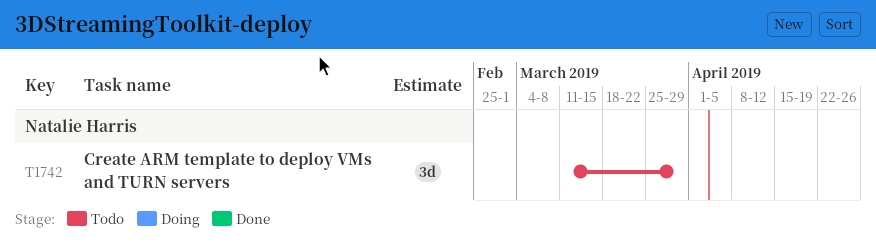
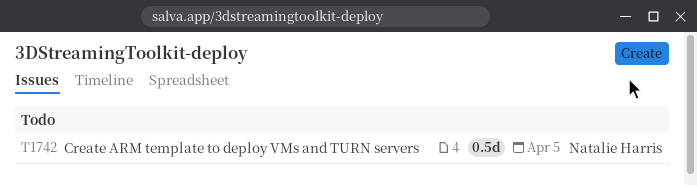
T1742, estimate: 3d -> 0.5d
T1742, due: Mar 29 -> Apr 5

